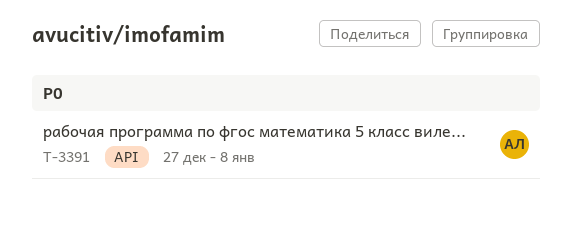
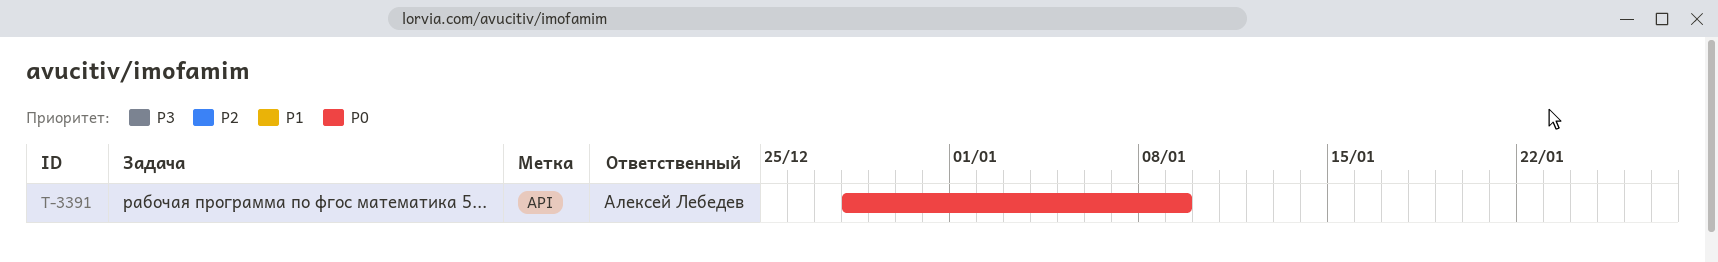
T-3391, start: Dec 27 -> Dec 28
T-3391, due: Jan 8 -> Jan 9

